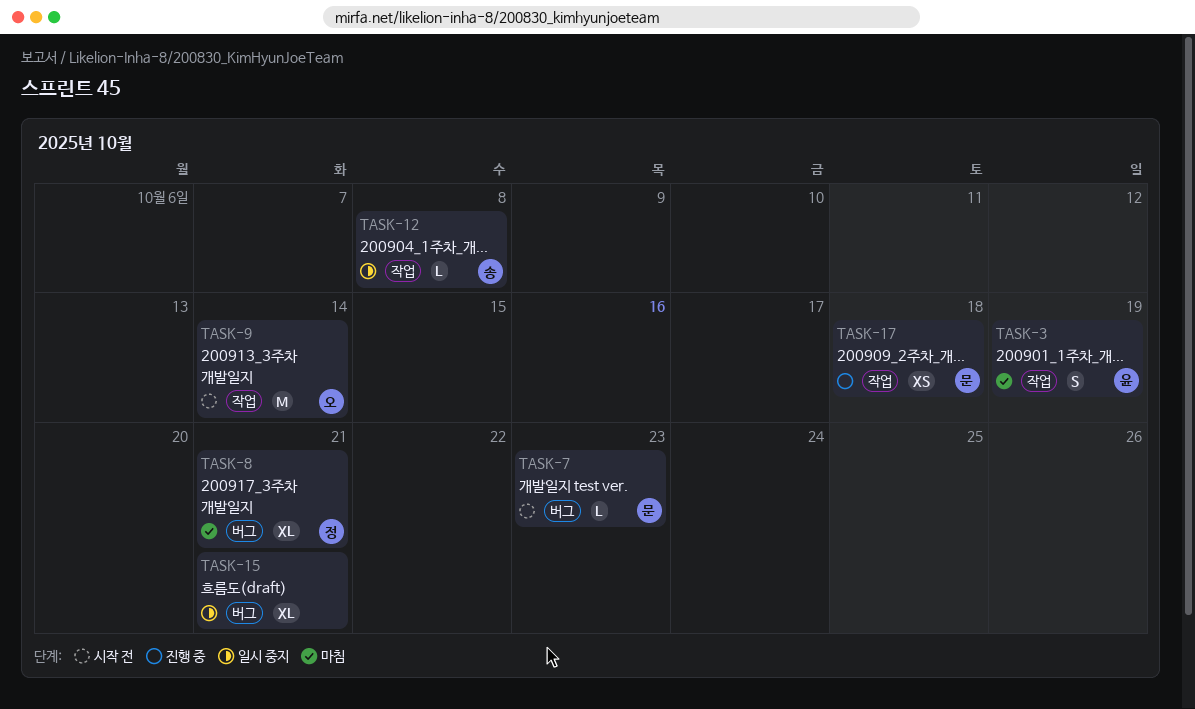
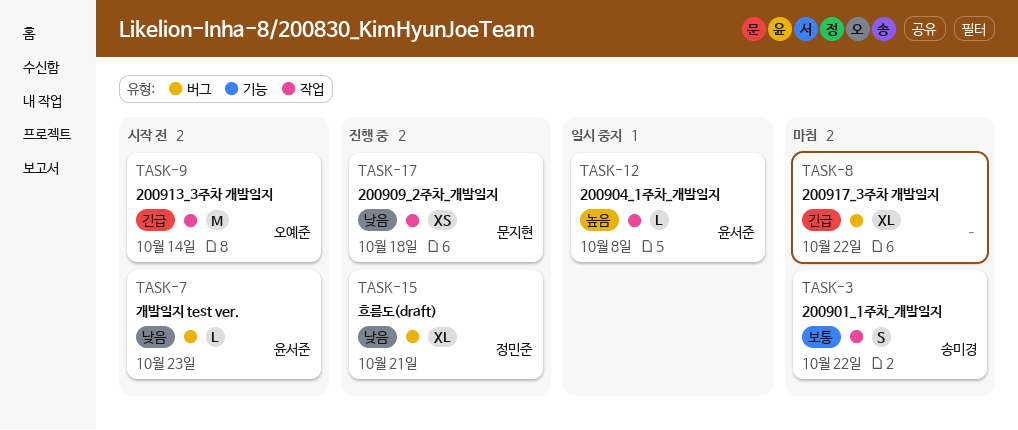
TASK-3, owner: 윤서준 -> 송미경
TASK-3, due: Oct 19 -> Oct 22
TASK-7, owner: 문지현 -> 윤서준
TASK-8, owner: 정민준 -> none
TASK-8, due: Oct 21 -> Oct 22
TASK-12, owner: 송미경 -> 윤서준
TASK-15, status: 일시 중지 -> 진행 중
TASK-15, owner: none -> 정민준

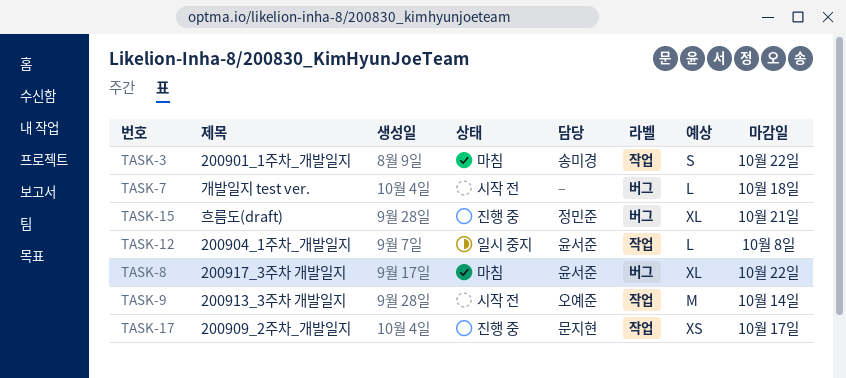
TASK-7, owner: 윤서준 -> none
TASK-7, due: Oct 23 -> Oct 18
TASK-8, owner: none -> 윤서준
TASK-17, due: Oct 18 -> Oct 17

